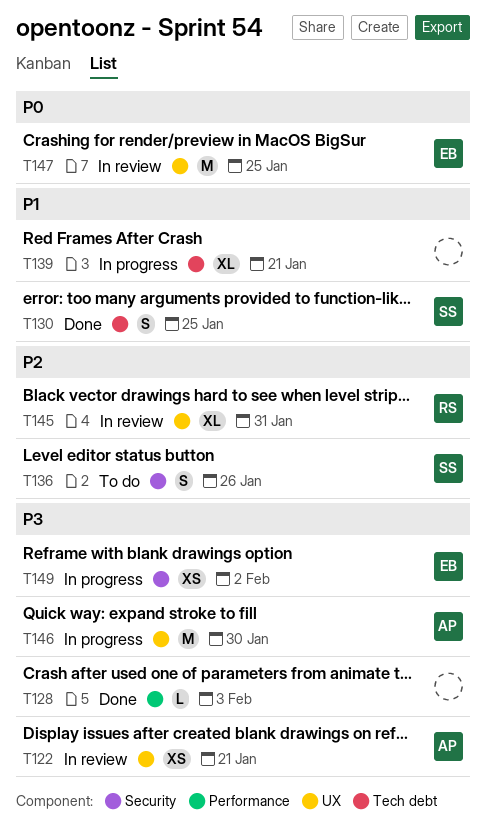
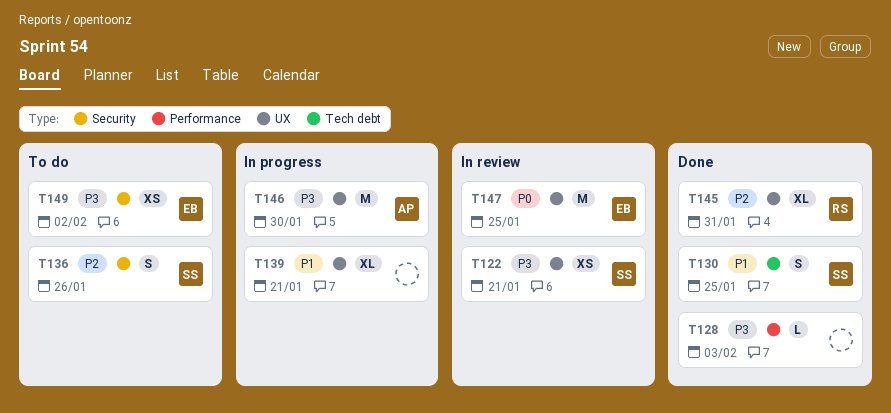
T122, owner: AP -> SS
T139, label: Tech debt -> UX
T145, status: In review -> Done
T149, status: In progress -> To do

